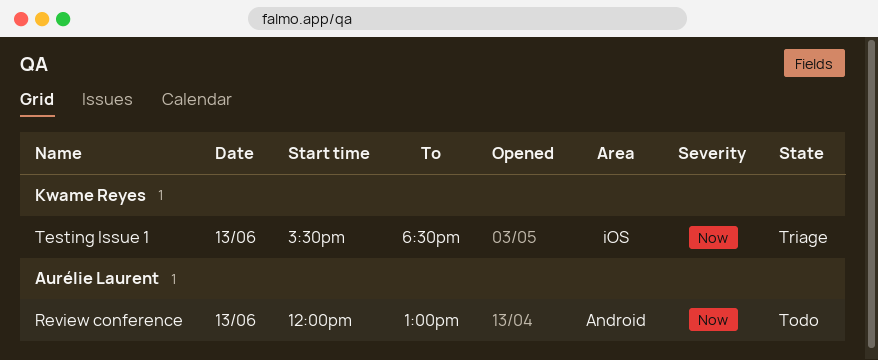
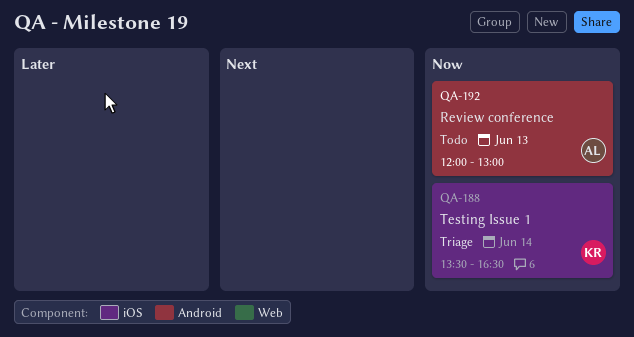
Testing Issue 1, day: Jun 13 -> Jun 14
Testing Issue 1, begins: 15:30 -> 13:30
Testing Issue 1, ends: 18:30 -> 16:30

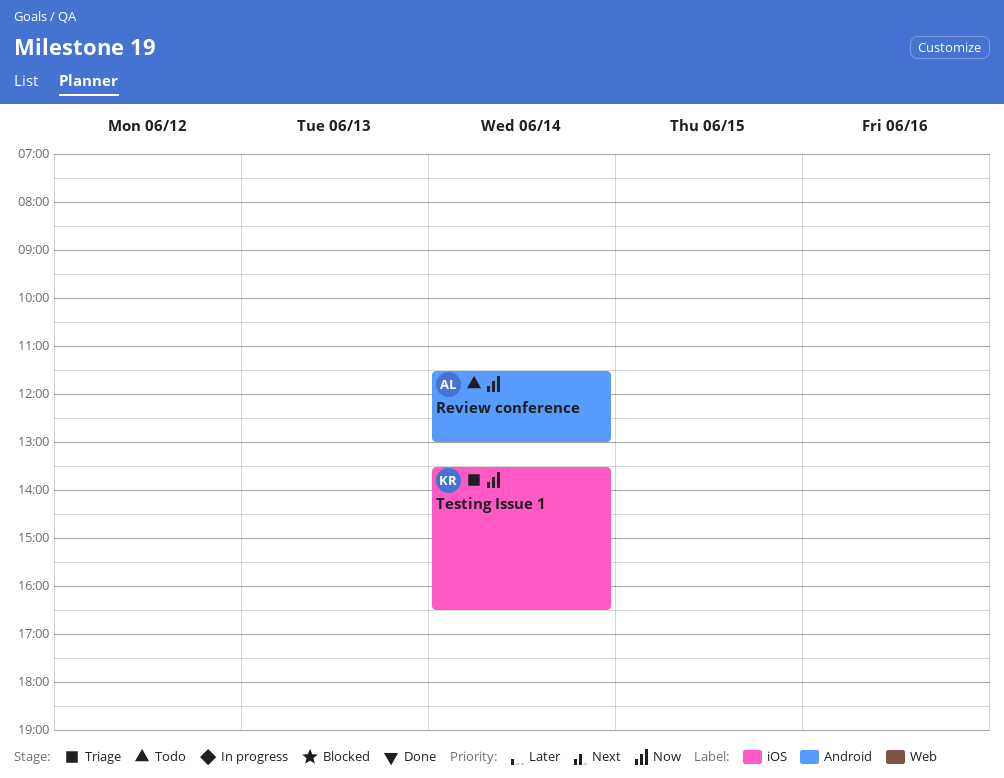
Review conference, day: Jun 13 -> Jun 14
Review conference, begins: 12:00 -> 11:30

